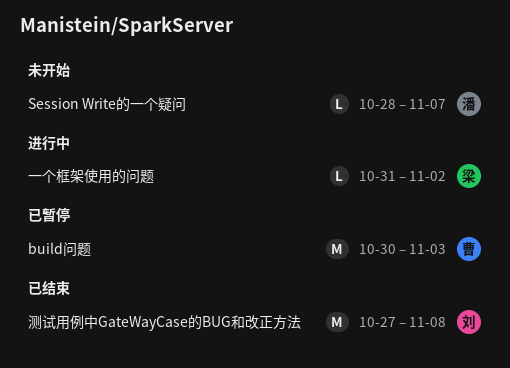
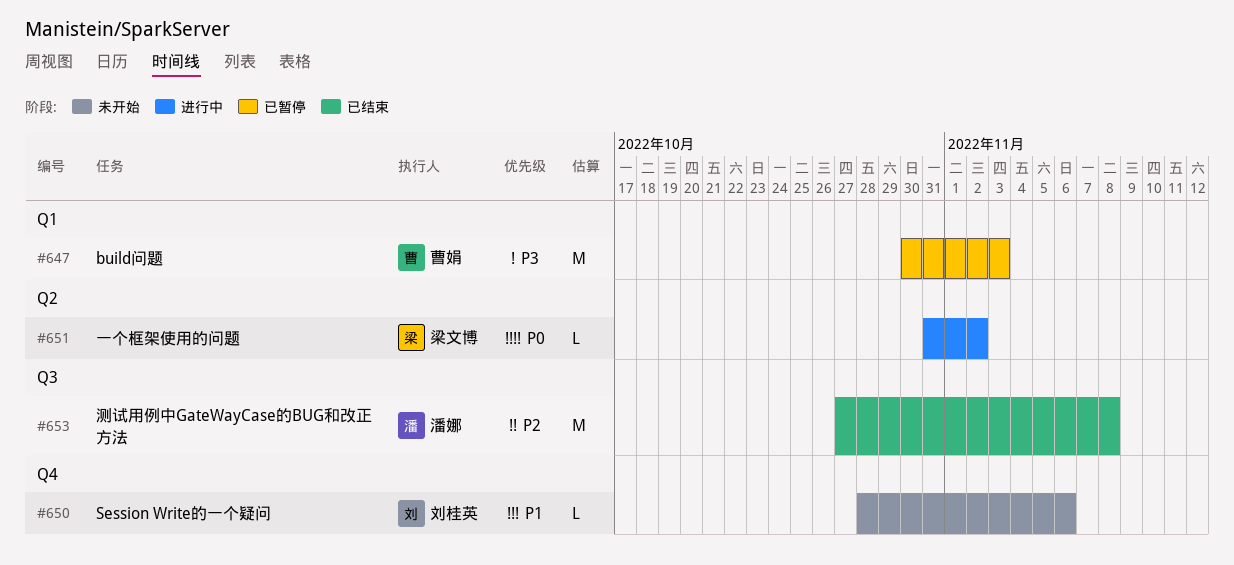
Session Write的一个疑问, owner: 潘娜 -> 刘桂英
Session Write的一个疑问, due: Nov 7 -> Nov 6
测试用例中GateWayCase的BUG和改正方法, owner: 刘桂英 -> 潘娜

